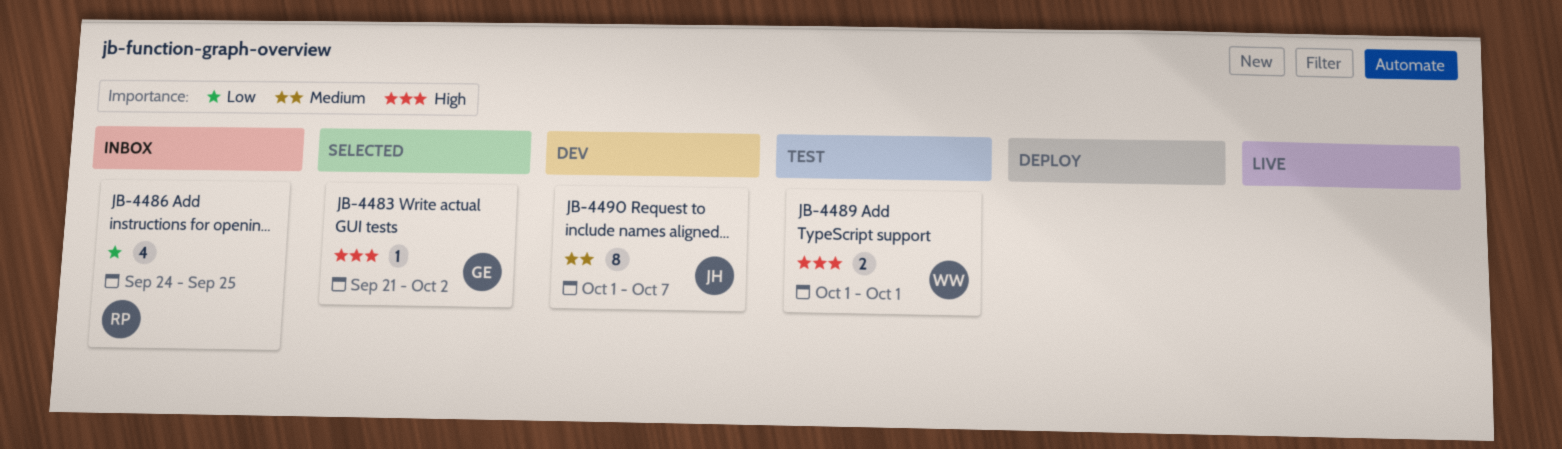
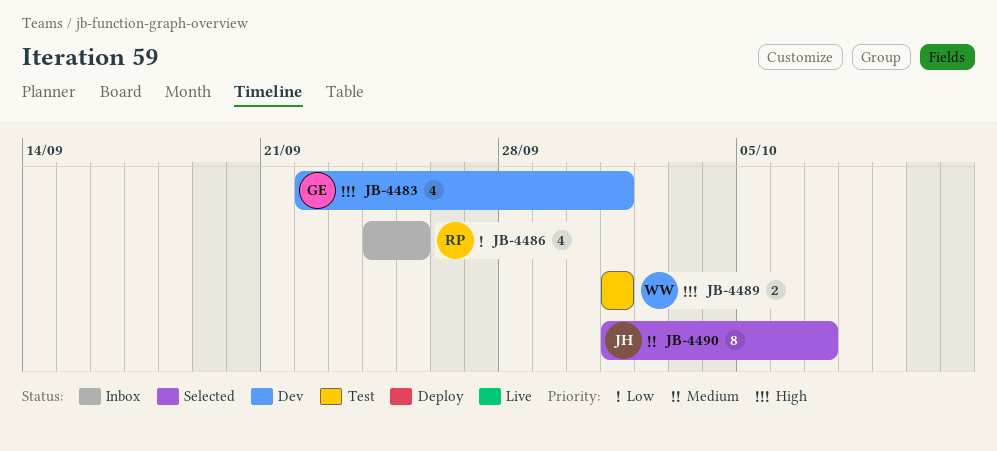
JB-4483, status: Selected -> Dev
JB-4483, estimate: 1 -> 4
JB-4483, start: Sep 21 -> Sep 22
JB-4483, due: Oct 2 -> Oct 1
JB-4490, status: Dev -> Selected

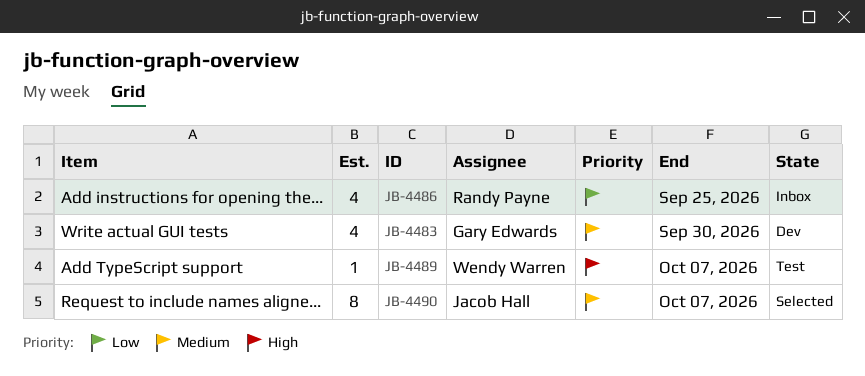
JB-4483, priority: High -> Medium
JB-4483, due: Oct 1 -> Sep 30
JB-4489, estimate: 2 -> 1
JB-4489, due: Oct 1 -> Oct 7

